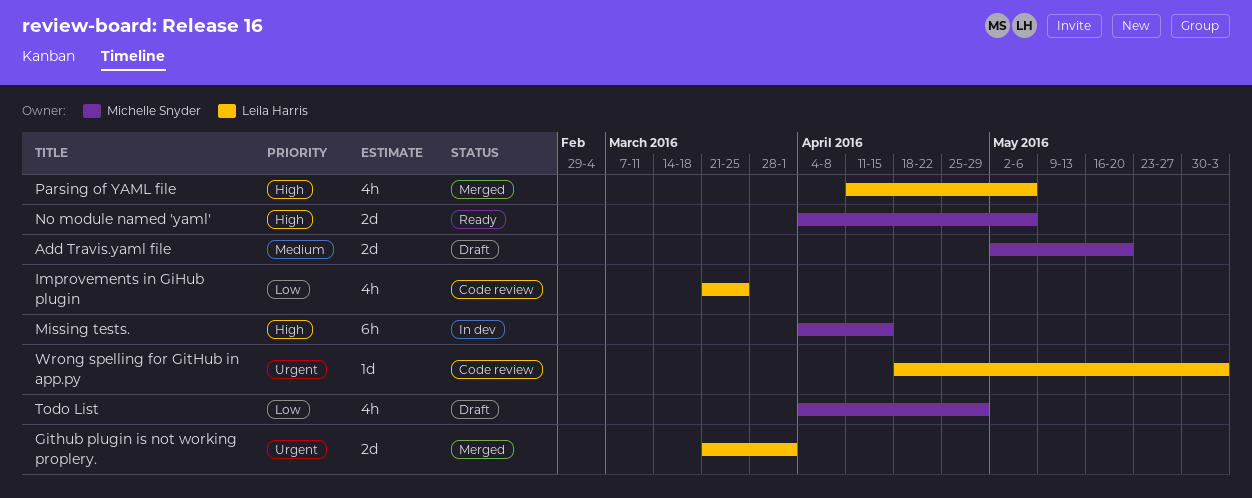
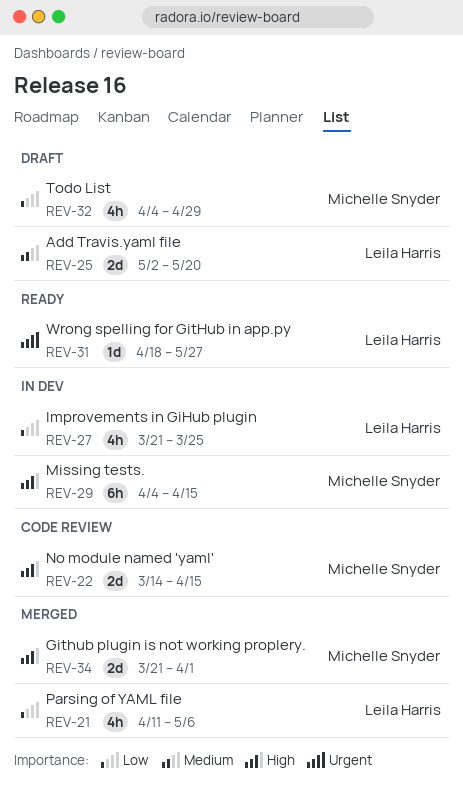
Add Travis.yaml file, owner: Michelle Snyder -> Leila Harris
Github plugin is not working proplery., owner: Leila Harris -> Michelle Snyder
Github plugin is not working proplery., priority: Urgent -> High
Improvements in GiHub plugin, status: Code review -> In dev
No module named 'yaml', status: Ready -> Code review
No module named 'yaml', start: Apr 4 -> Mar 14
No module named 'yaml', due: May 6 -> Apr 15
Parsing of YAML file, priority: High -> Low
Wrong spelling for GitHub in app.py, status: Code review -> Ready
Wrong spelling for GitHub in app.py, due: Jun 3 -> May 27

